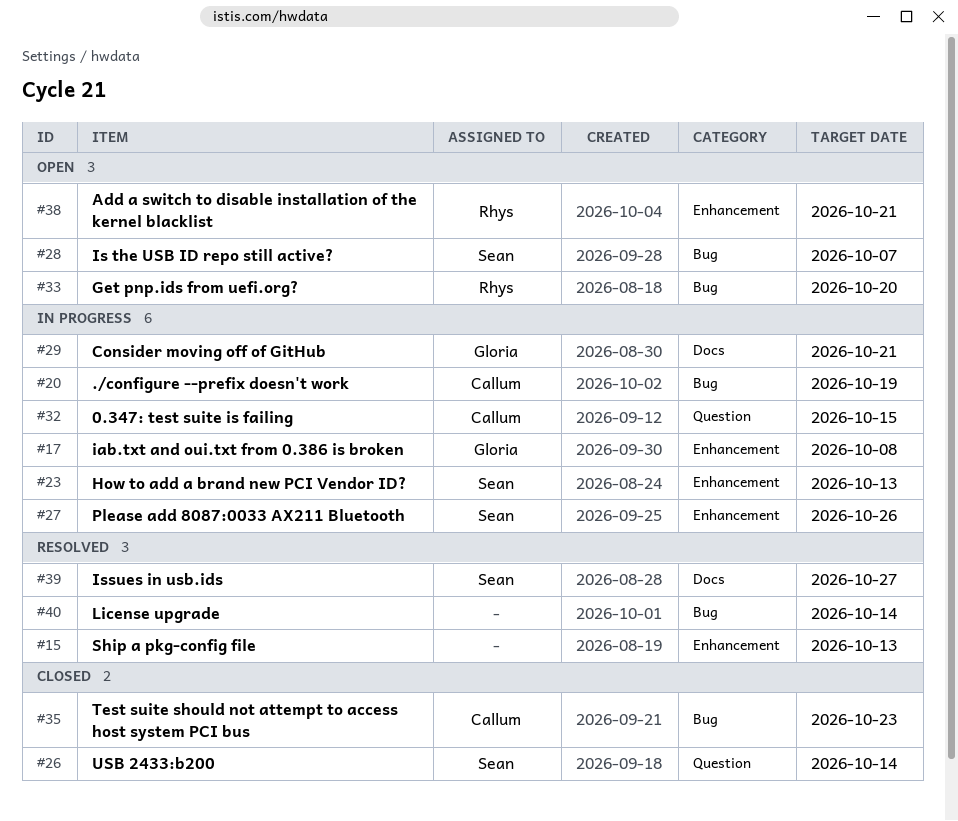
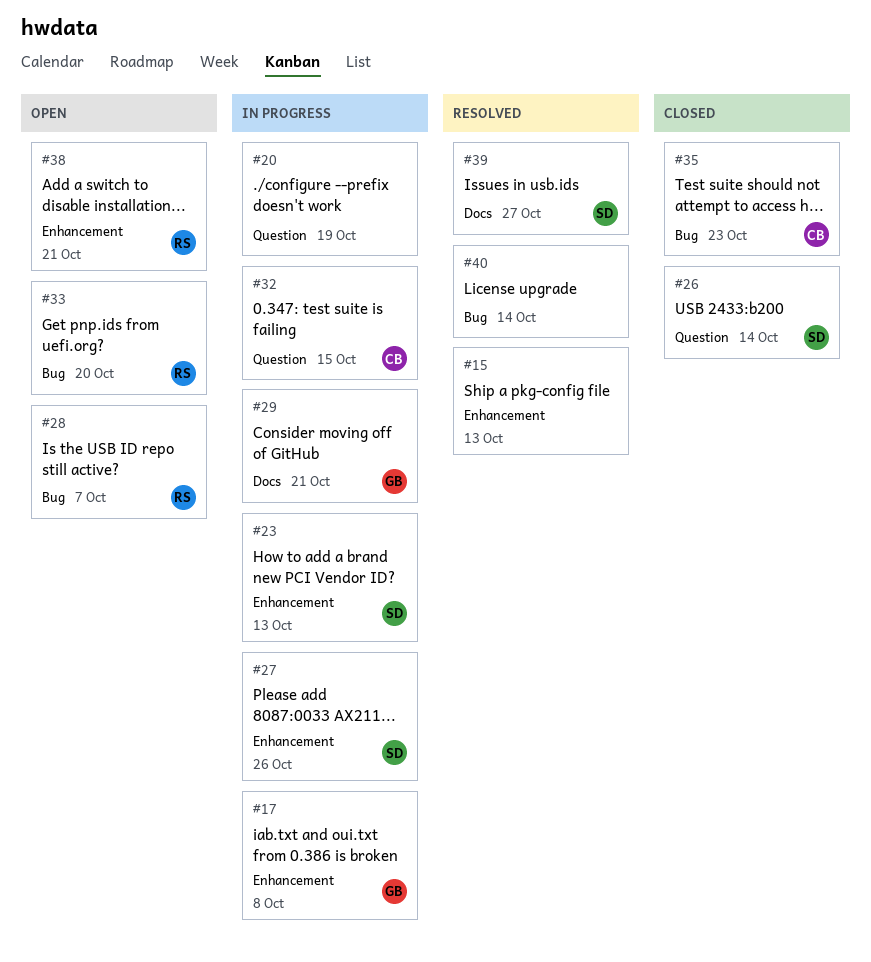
#20, owner: Callum -> none
#20, label: Bug -> Question
#28, owner: Sean -> Rhys

